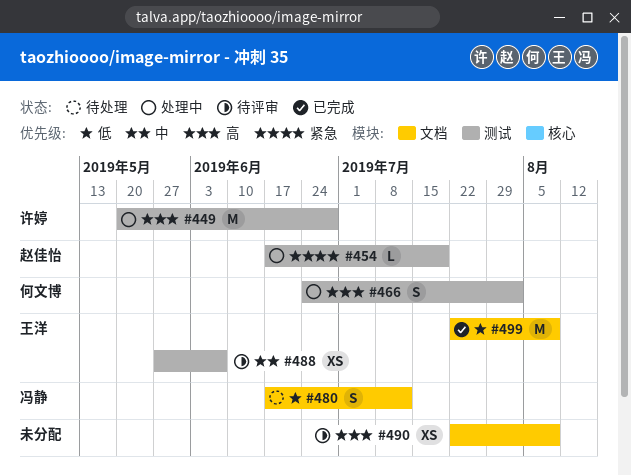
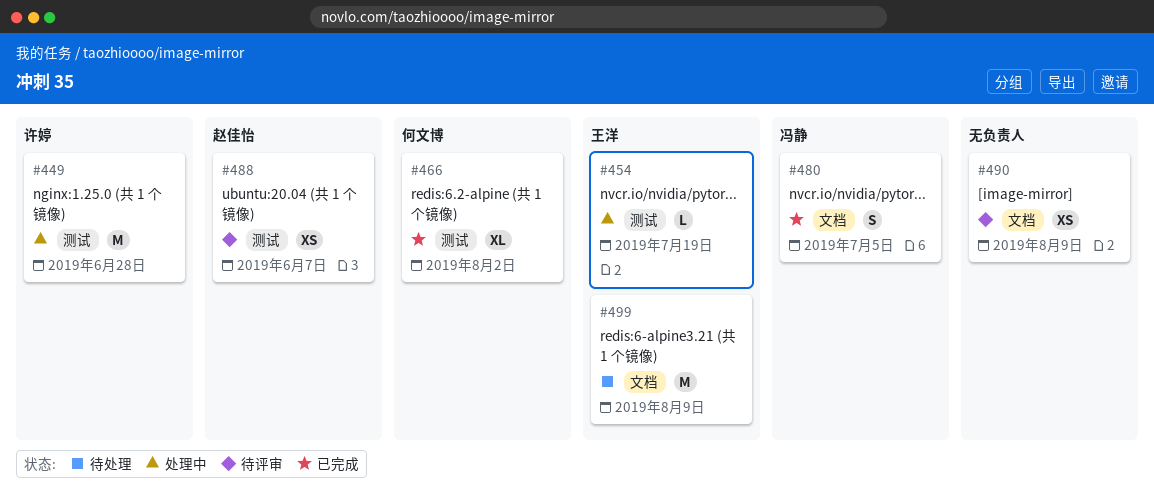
#454, owner: 赵佳怡 -> 王洋
#466, status: 处理中 -> 已完成
#466, estimate: S -> XL
#480, status: 待处理 -> 已完成
#480, due: Jul 12 -> Jul 5
#488, owner: 王洋 -> 赵佳怡
#499, status: 已完成 -> 待处理

